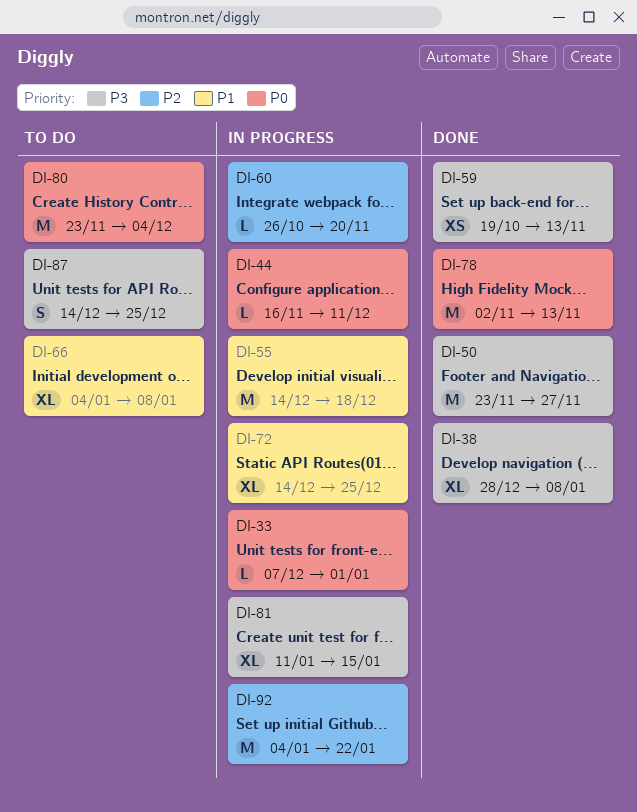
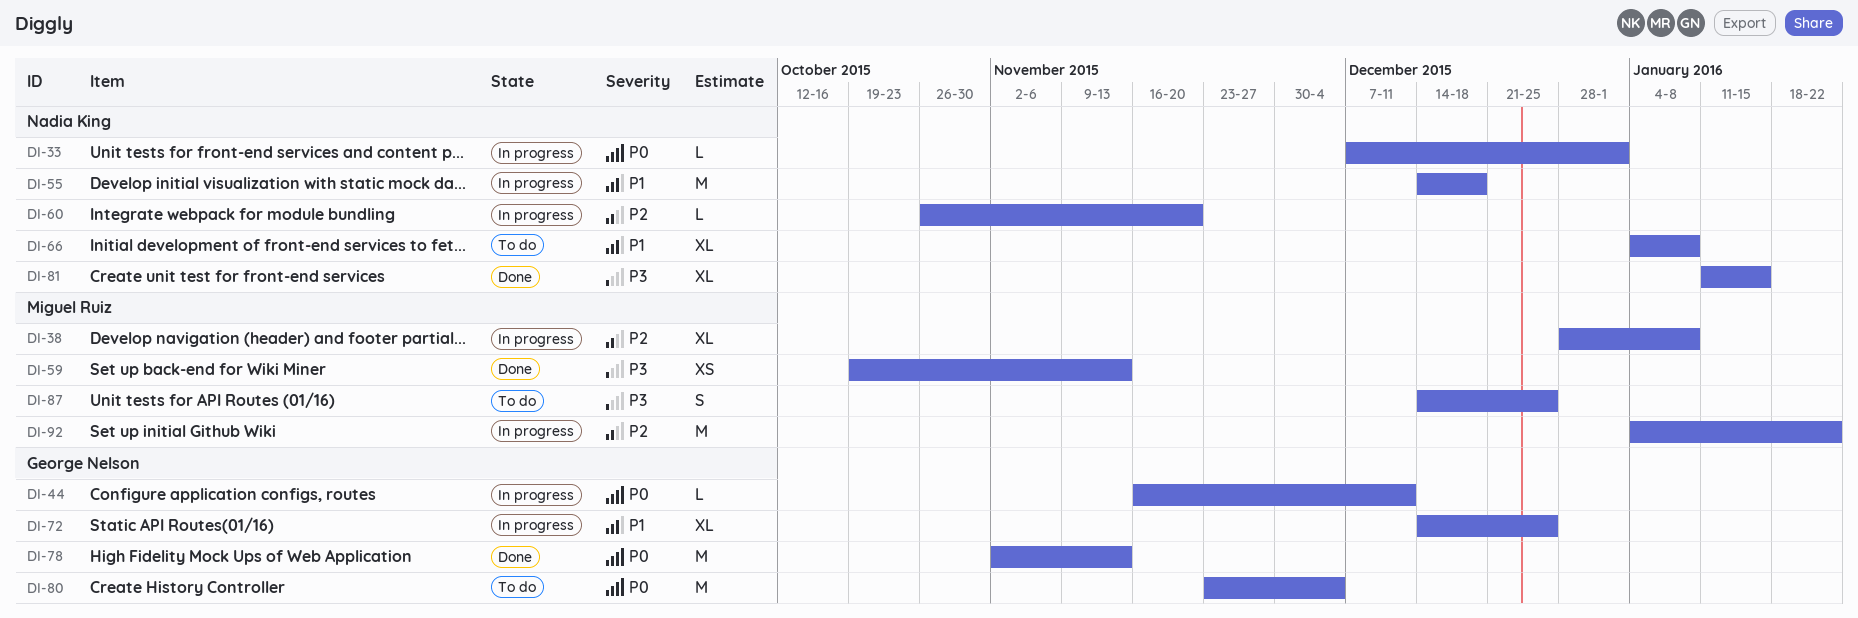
DI-38, status: Done -> In progress
DI-38, priority: P3 -> P2
DI-50: present -> none
DI-81, status: In progress -> Done

